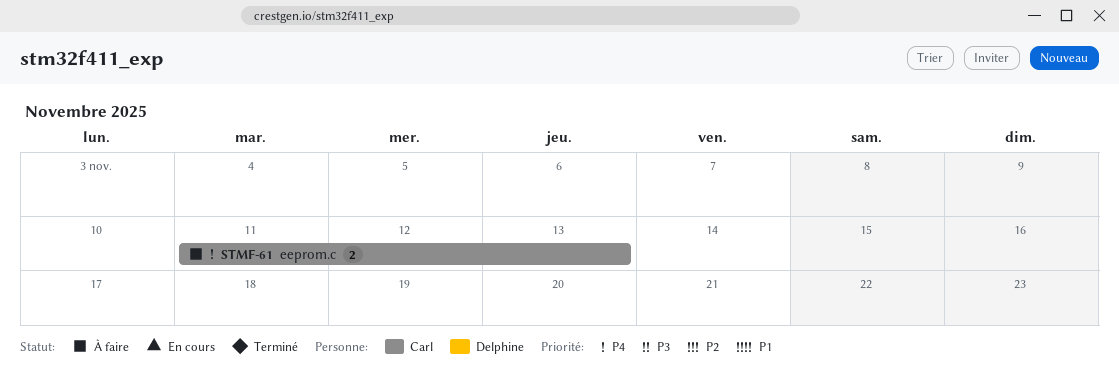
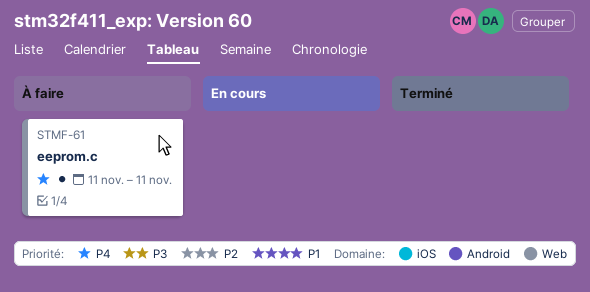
STMF-61, estimate: 2 -> 1
STMF-61, due: Nov 13 -> Nov 11

